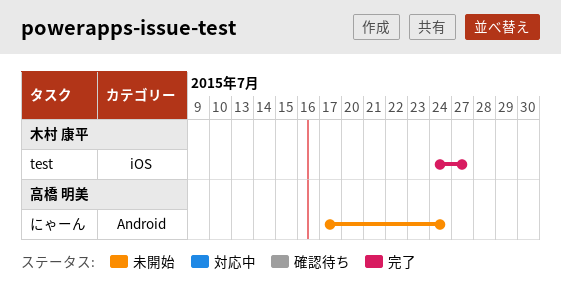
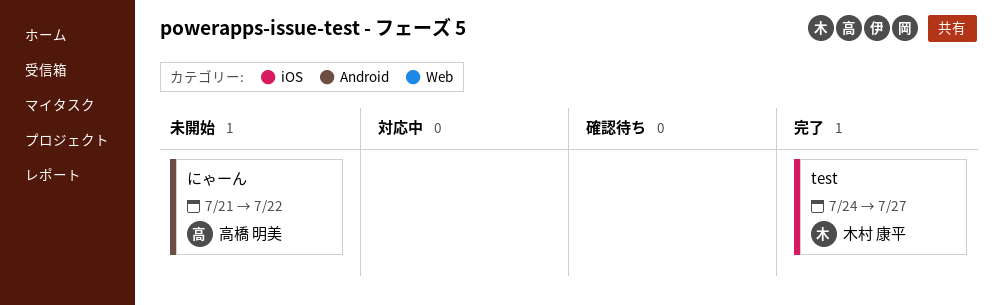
にゃーん, start: Jul 17 -> Jul 21
にゃーん, due: Jul 24 -> Jul 22

